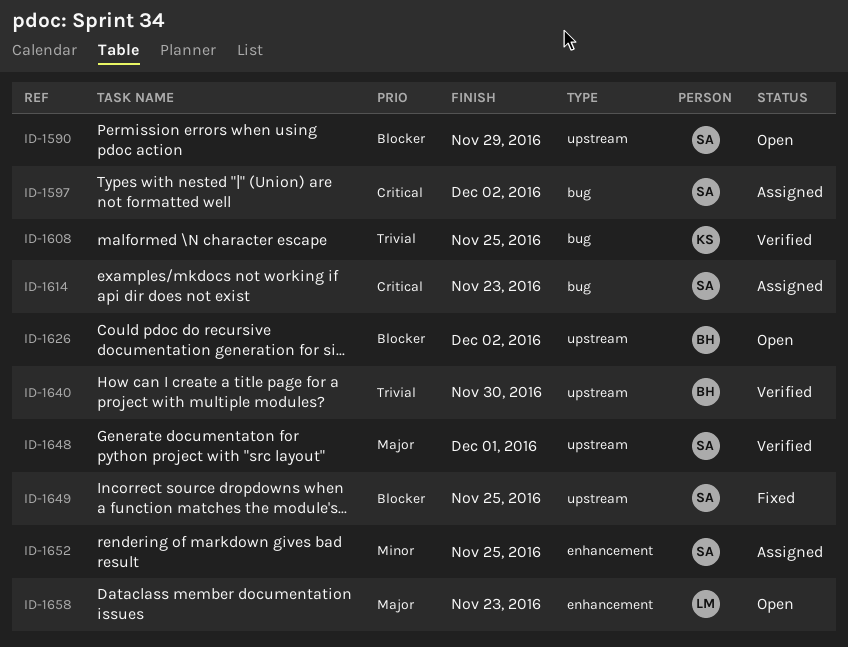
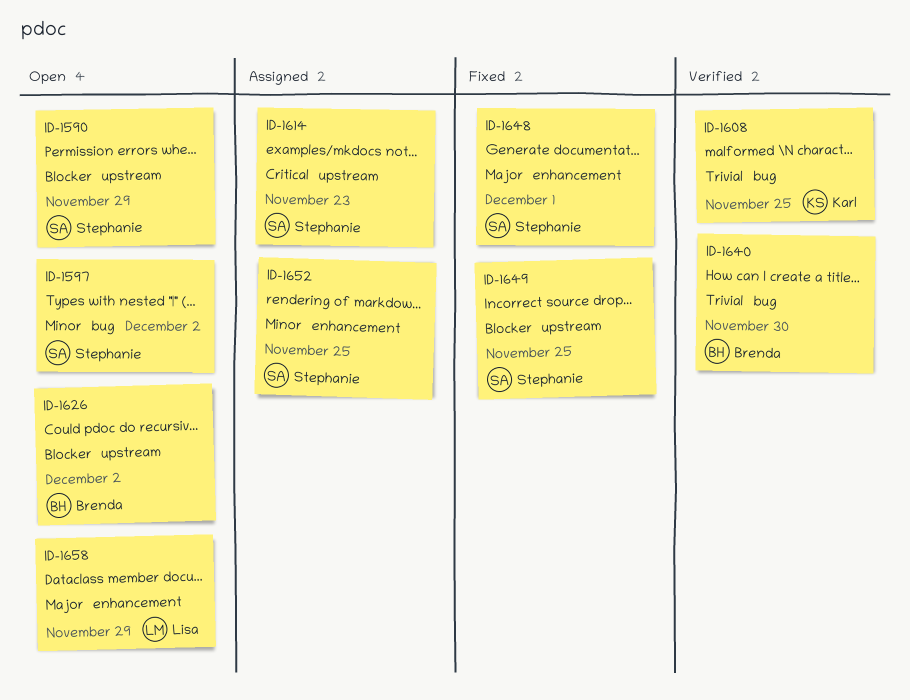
ID-1597, status: Assigned -> Open
ID-1597, priority: Critical -> Minor
ID-1614, label: bug -> upstream
ID-1640, label: upstream -> bug
ID-1648, status: Verified -> Fixed
ID-1648, label: upstream -> enhancement
ID-1658, due: Nov 23 -> Nov 29

